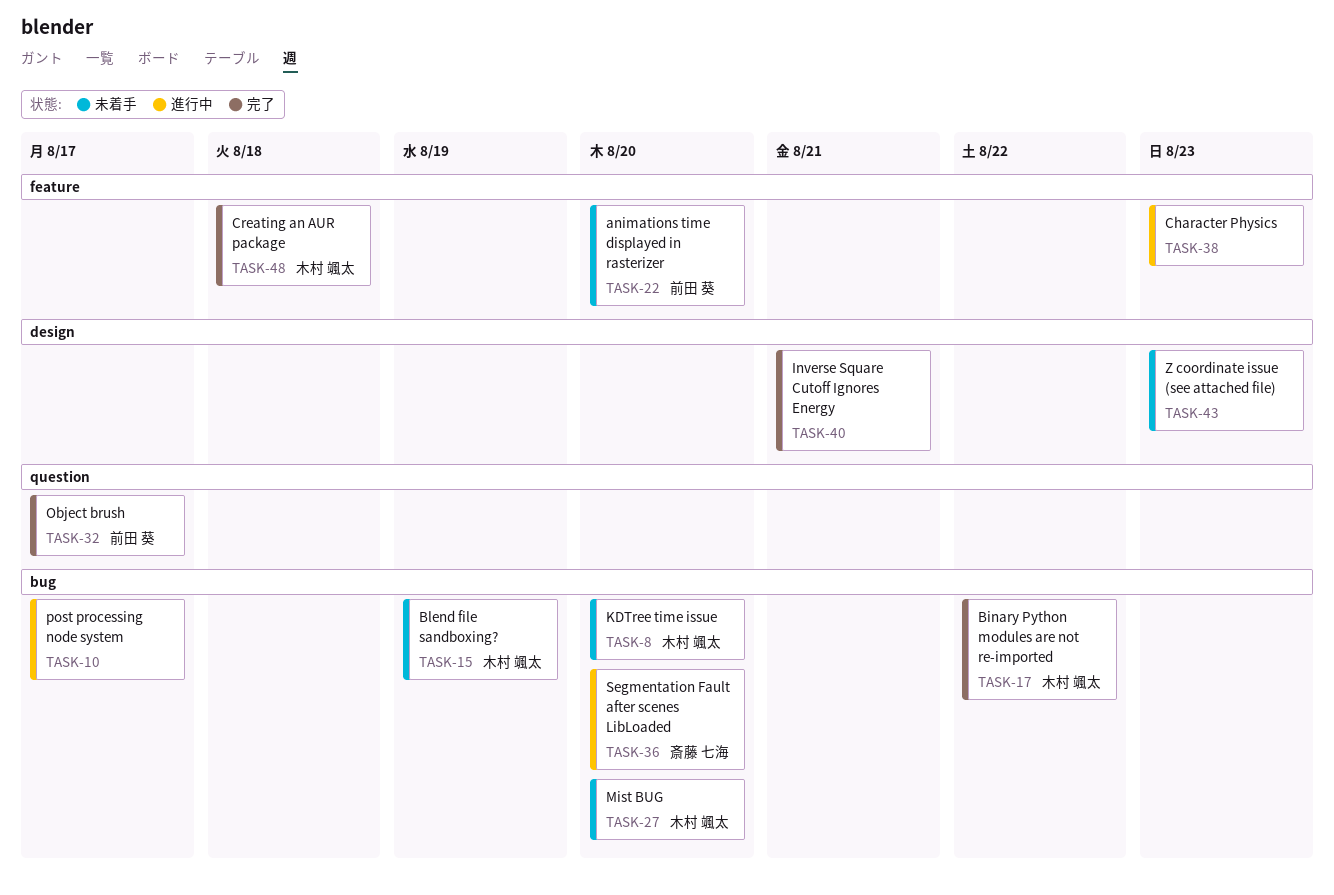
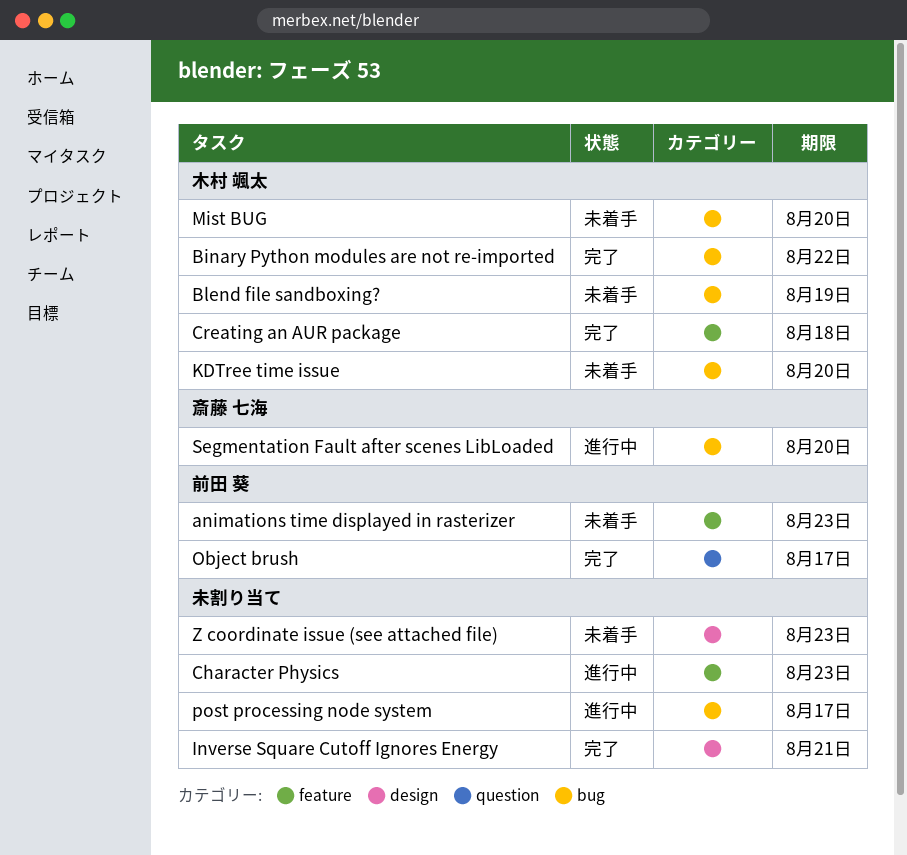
animations time displayed in rasterizer, due: Aug 20 -> Aug 23

